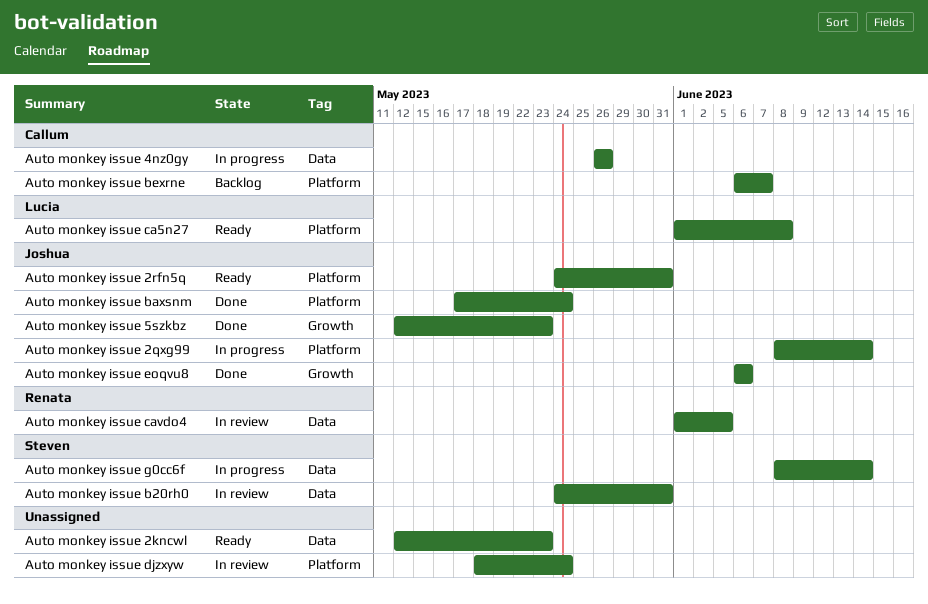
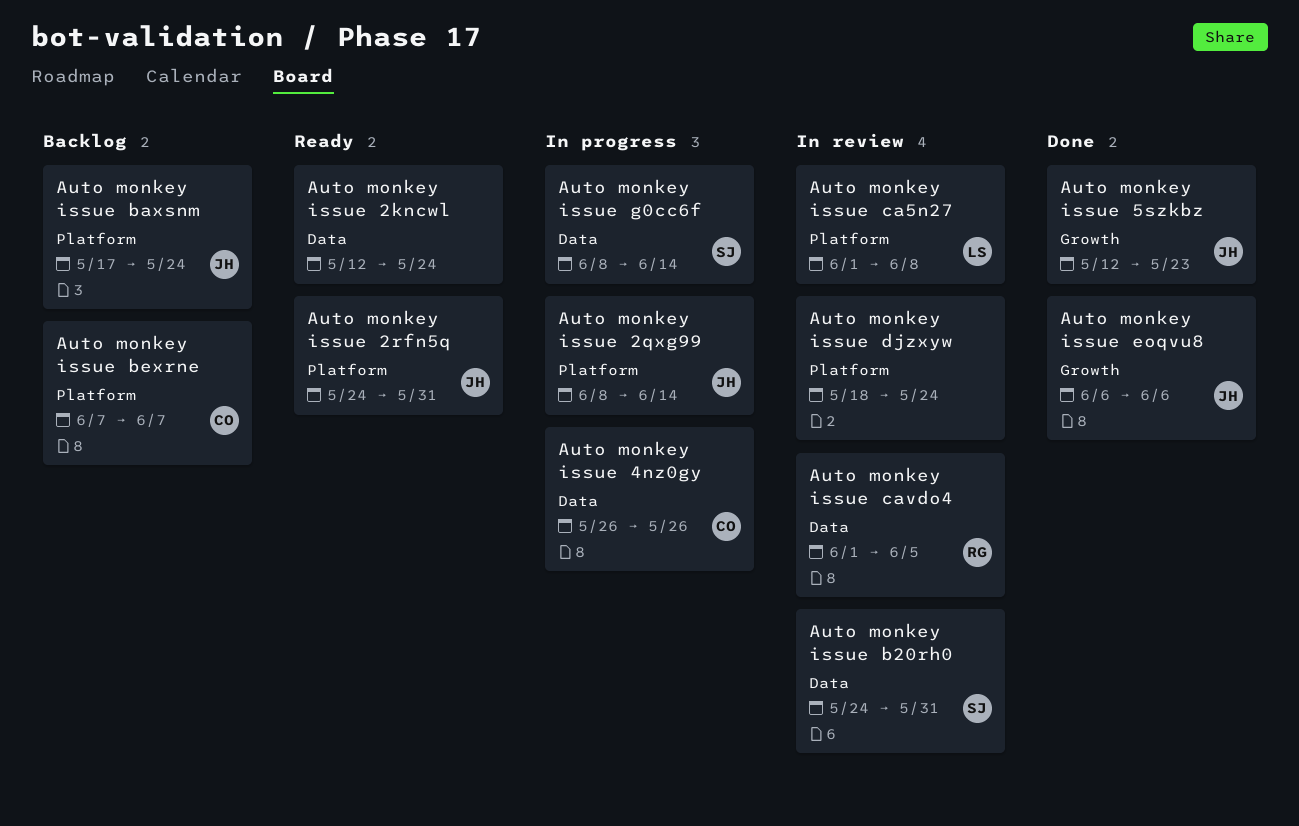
Auto monkey issue 2kncwl, due: May 23 -> May 24
Auto monkey issue baxsnm, status: Done -> Backlog
Auto monkey issue bexrne, start: Jun 6 -> Jun 7
Auto monkey issue ca5n27, status: Ready -> In review

